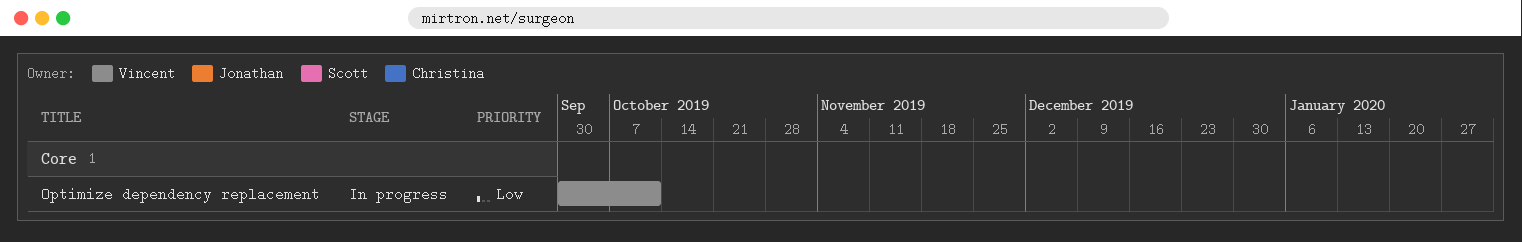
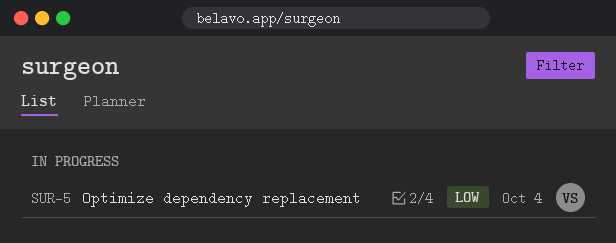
Optimize dependency replacement, due: Oct 11 -> Oct 4

